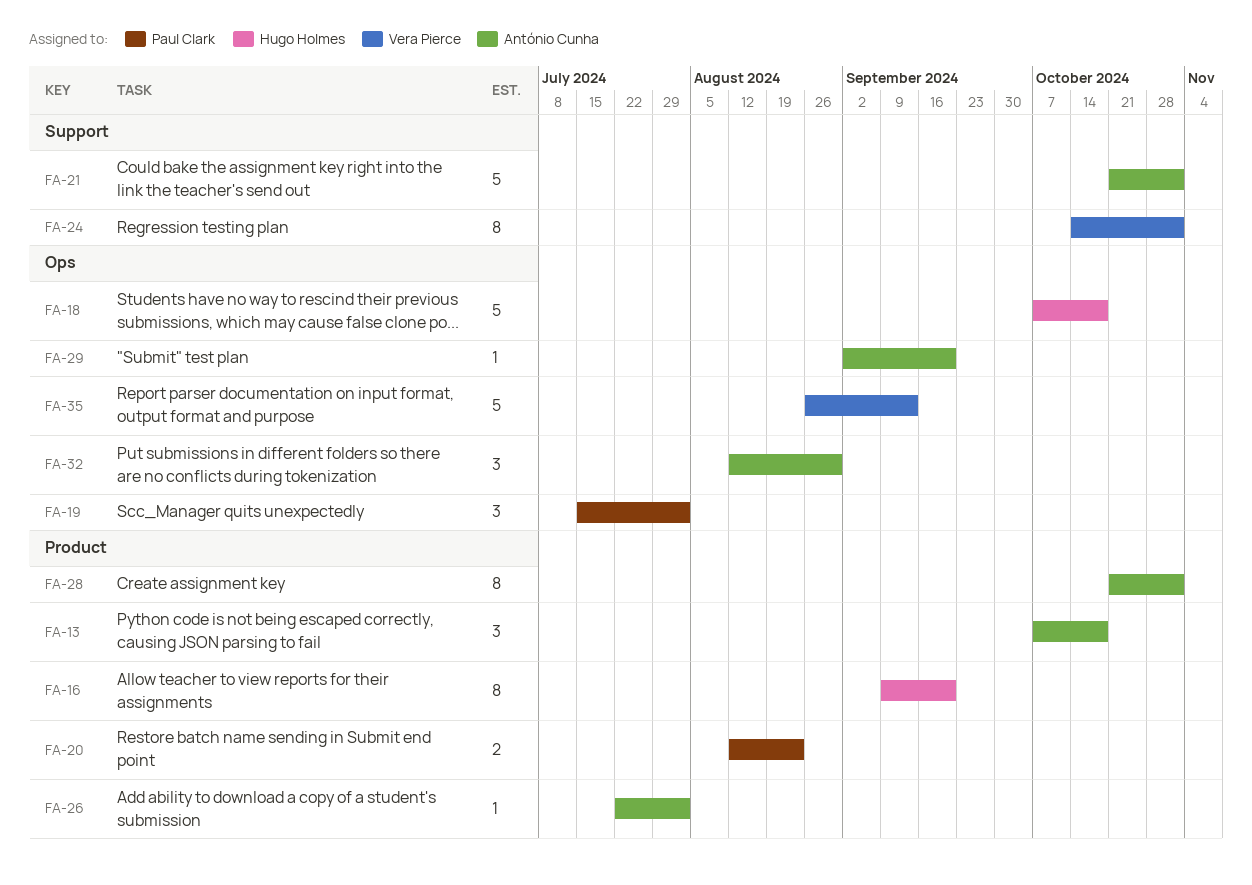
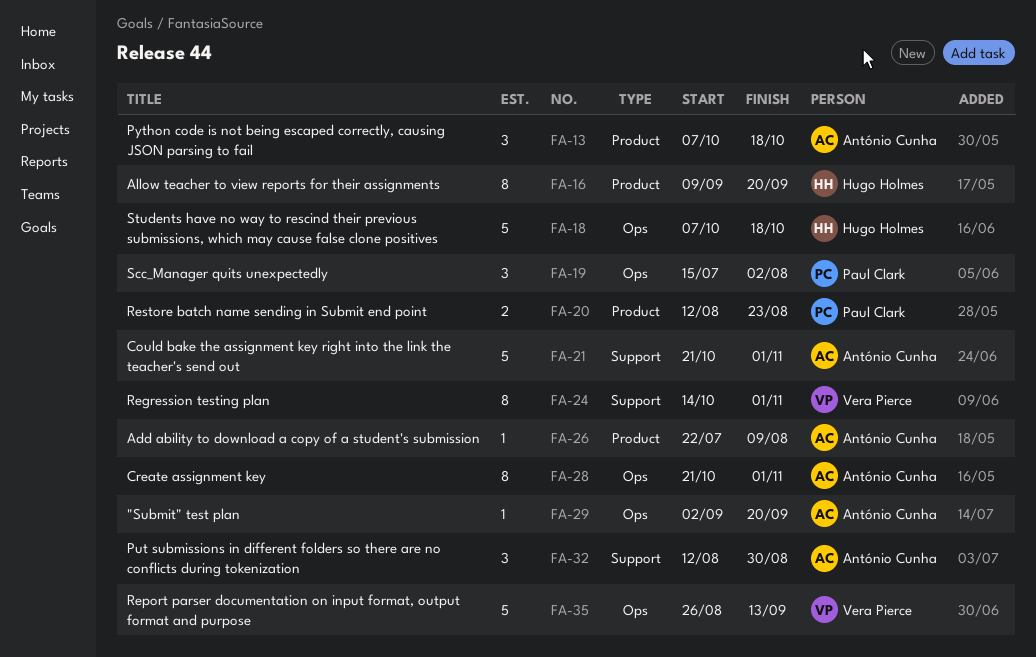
FA-26, due: Aug 2 -> Aug 9
FA-28, label: Product -> Ops
FA-32, label: Ops -> Support

